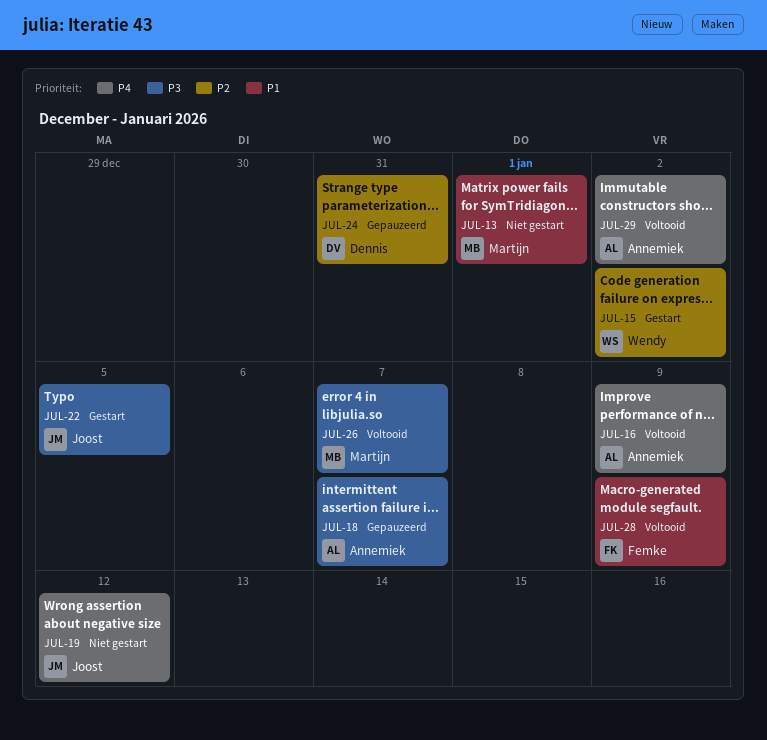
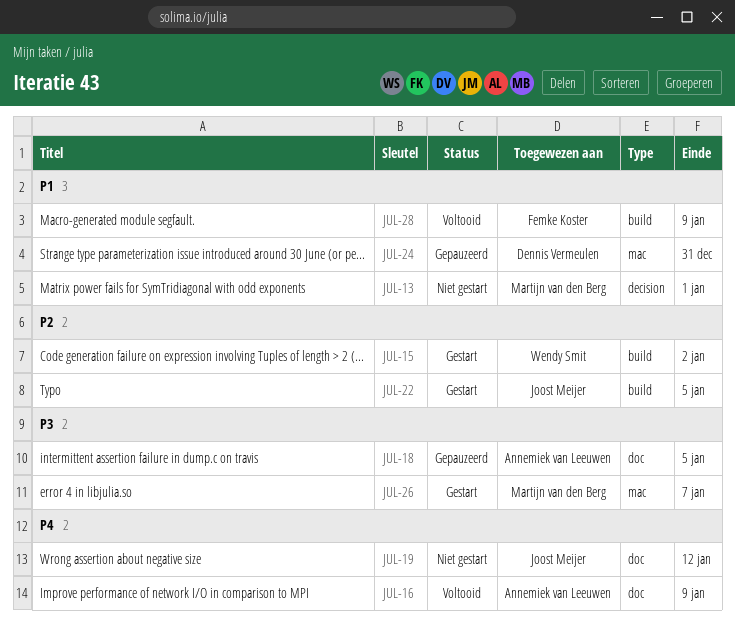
JUL-18, due: Jan 7 -> Jan 5
JUL-22, priority: P3 -> P2
JUL-24, priority: P2 -> P1
JUL-26, status: Voltooid -> Gestart
JUL-29: present -> none

